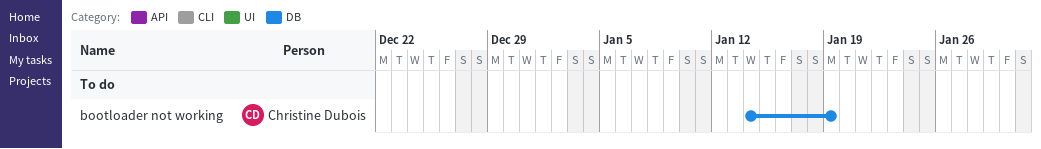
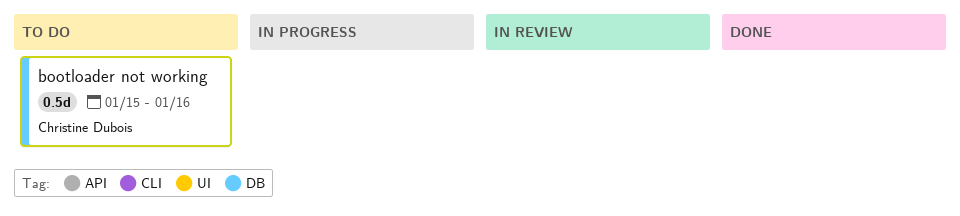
bootloader not working, start: Jan 14 -> Jan 15
bootloader not working, due: Jan 19 -> Jan 16

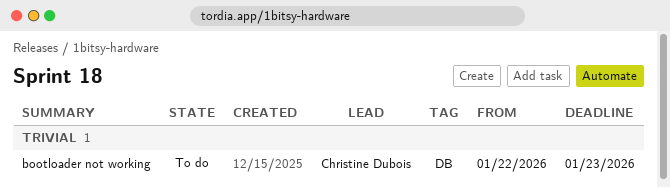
bootloader not working, start: Jan 15 -> Jan 22
bootloader not working, due: Jan 16 -> Jan 23

